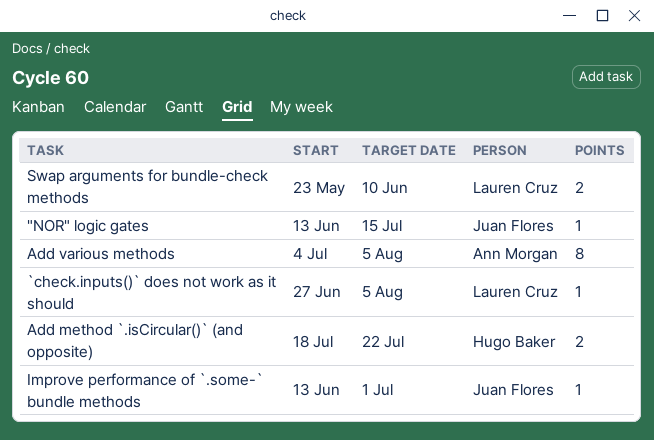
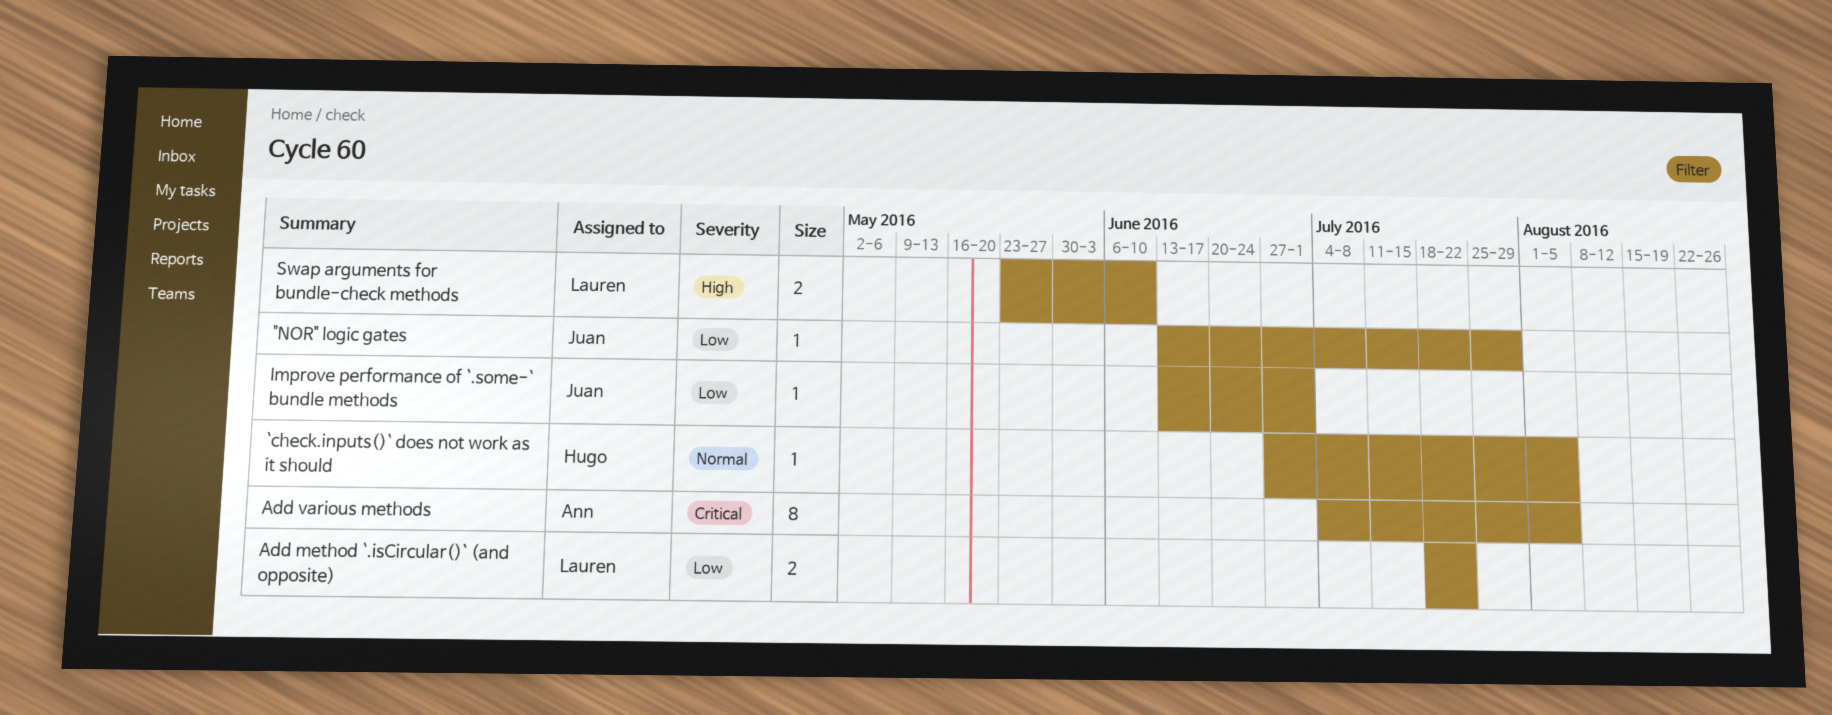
"NOR" logic gates, due: Jul 15 -> Jul 29
`check.inputs()` does not work as it should, owner: Lauren Cruz -> Hugo Baker
Add method `.isCircular()` (and opposite), owner: Hugo Baker -> Lauren Cruz

